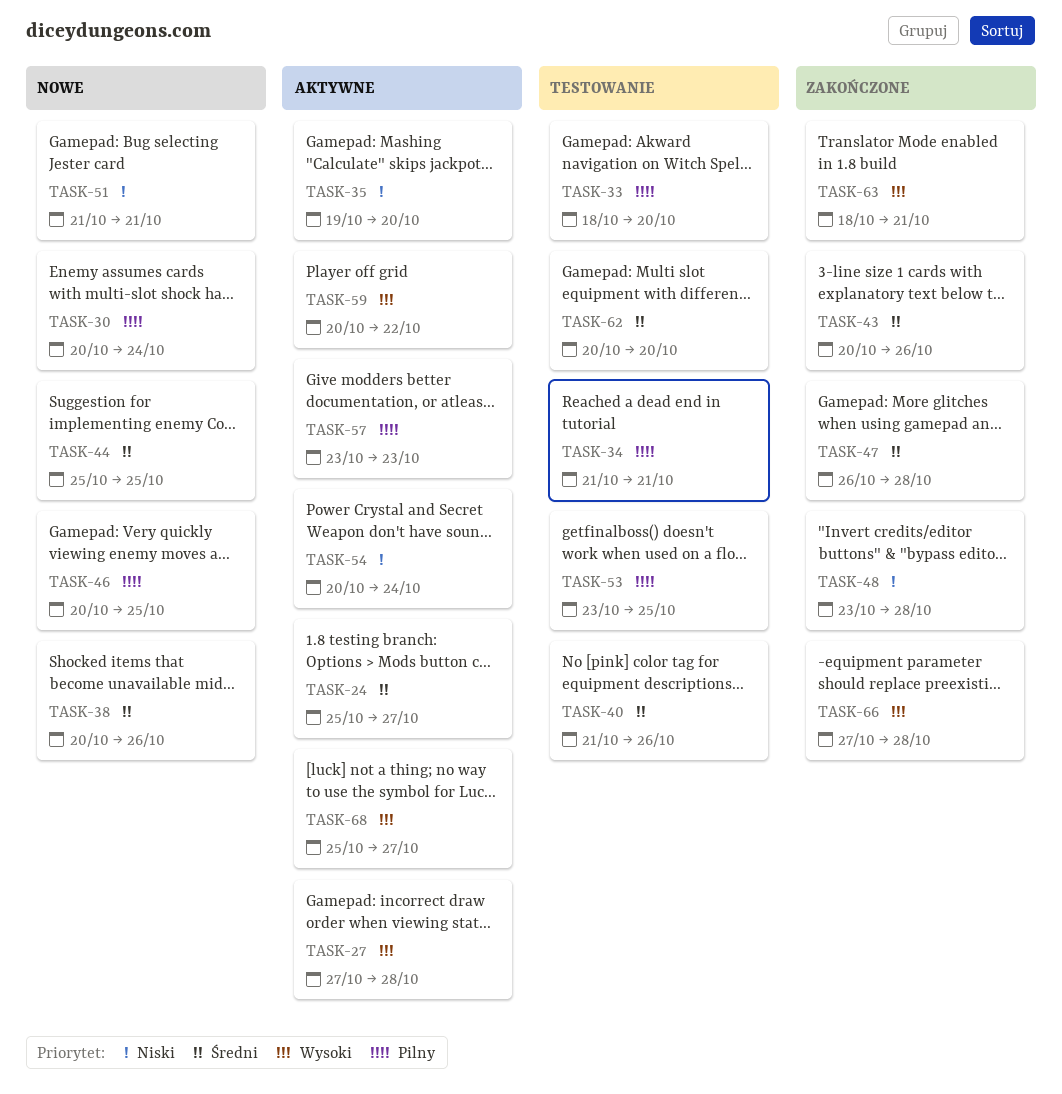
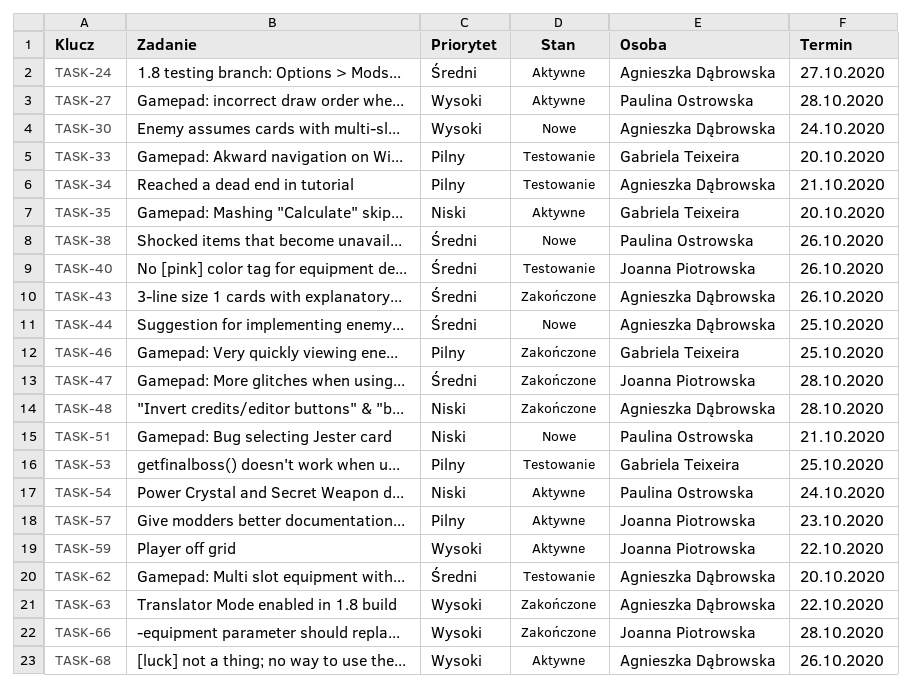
TASK-30, priority: Pilny -> Wysoki
TASK-46, status: Nowe -> Zakończone
TASK-63, due: Oct 21 -> Oct 22
TASK-68, due: Oct 27 -> Oct 26

